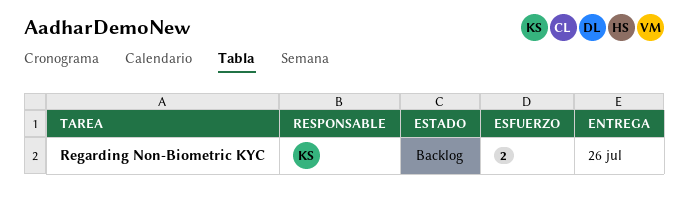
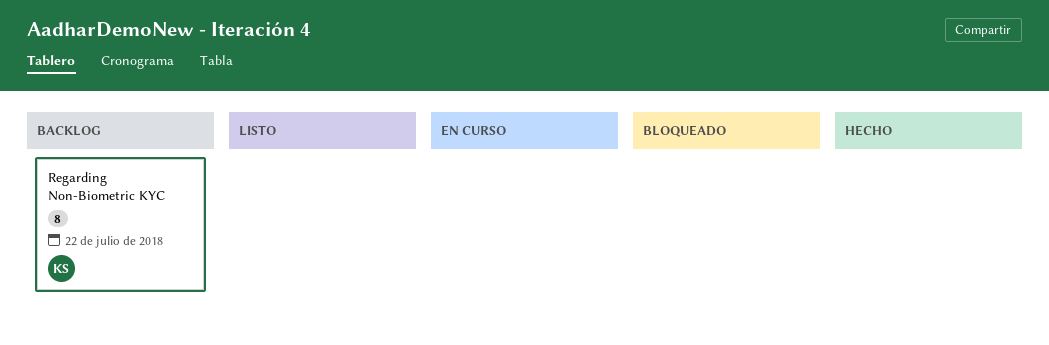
Regarding Non-Biometric KYC, estimate: 2 -> 8
Regarding Non-Biometric KYC, due: Jul 26 -> Jul 22

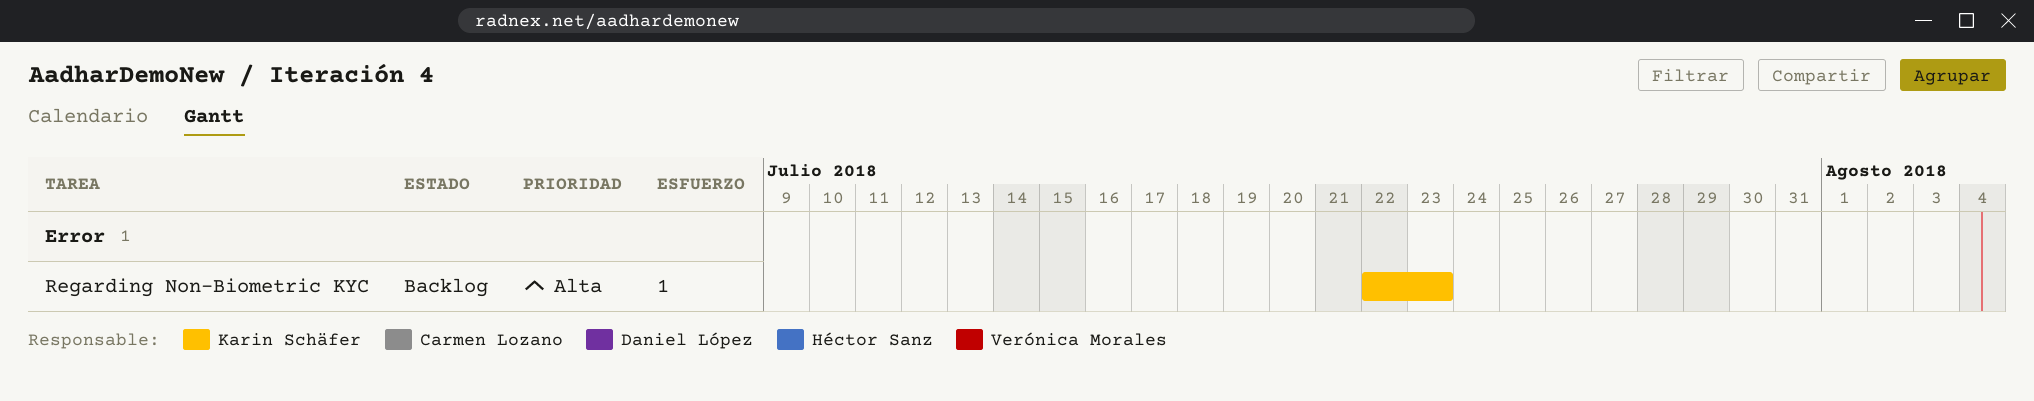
Regarding Non-Biometric KYC, estimate: 8 -> 1
Regarding Non-Biometric KYC, due: Jul 22 -> Jul 23

